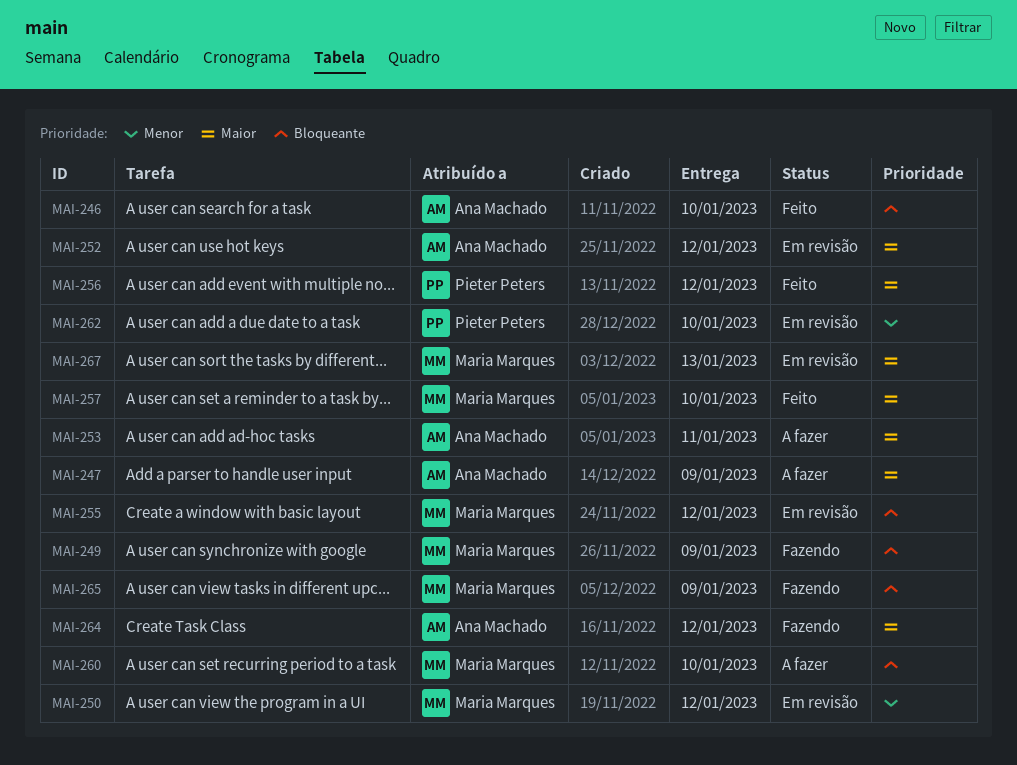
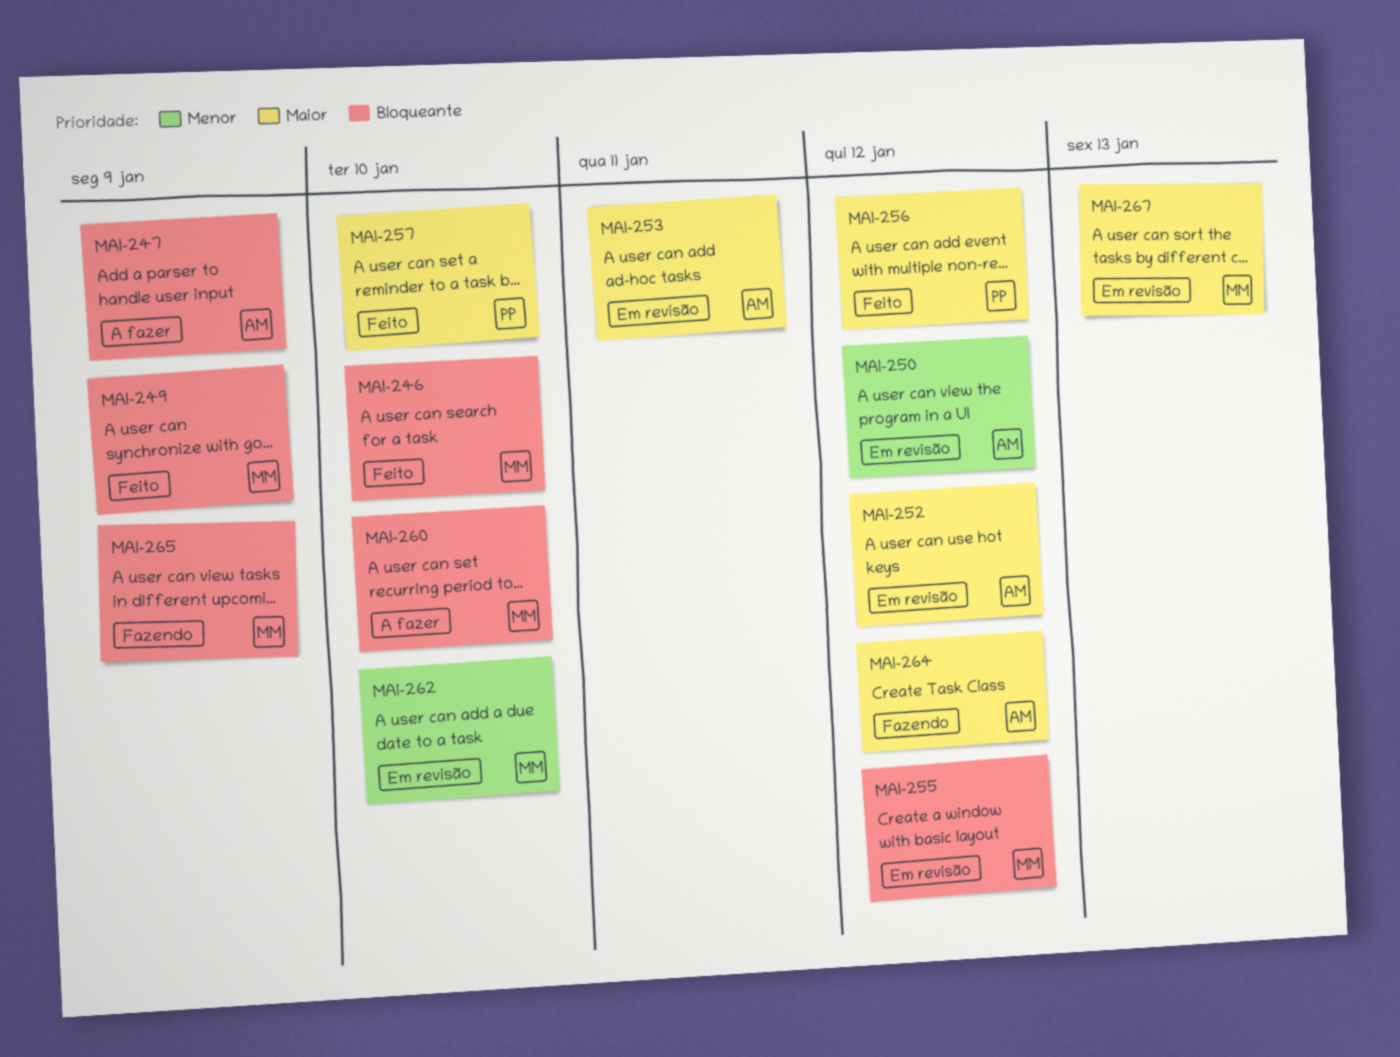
MAI-246, owner: Ana Machado -> Maria Marques
MAI-247, priority: Maior -> Bloqueante
MAI-249, status: Fazendo -> Feito
MAI-250, owner: Maria Marques -> Ana Machado
MAI-253, status: A fazer -> Em revisão
MAI-257, owner: Maria Marques -> Pieter Peters
MAI-262, owner: Pieter Peters -> Maria Marques

